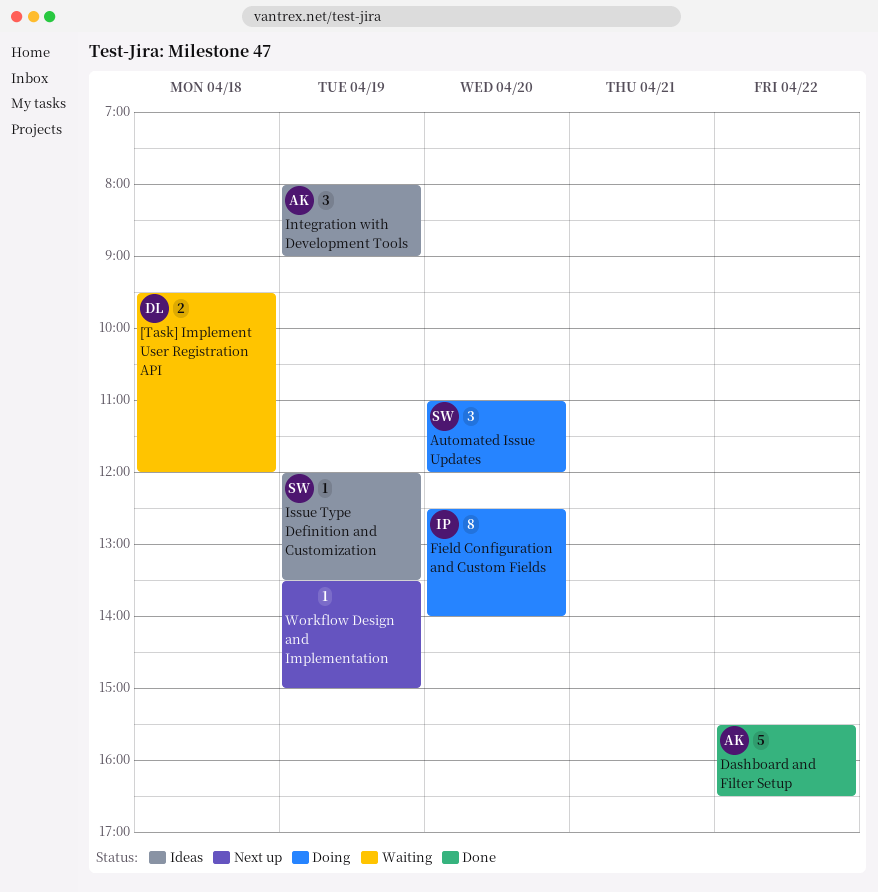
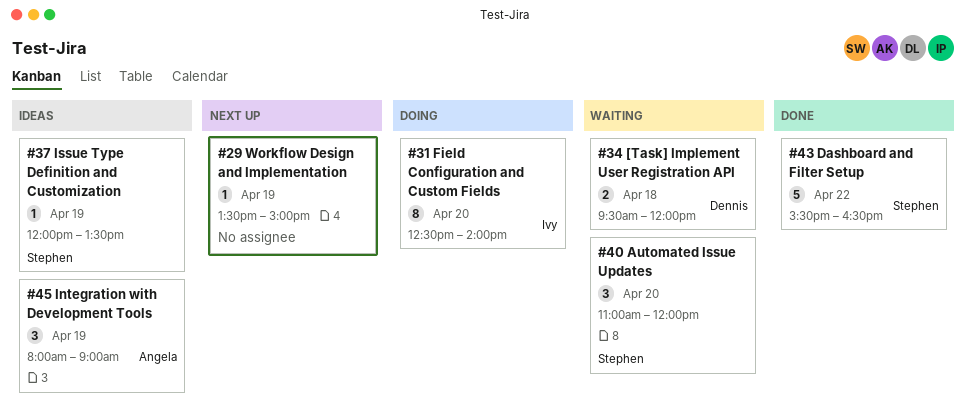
Automated Issue Updates, status: Doing -> Waiting
Dashboard and Filter Setup, owner: Angela -> Stephen

